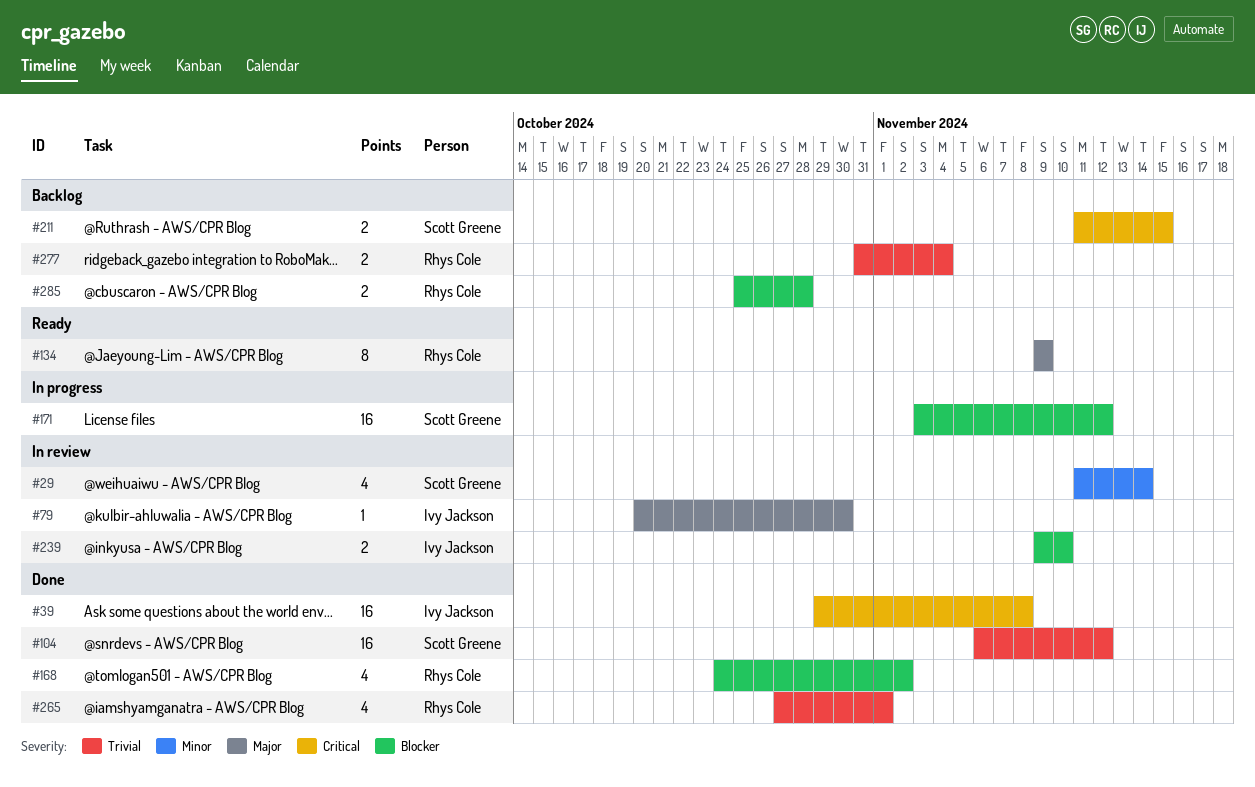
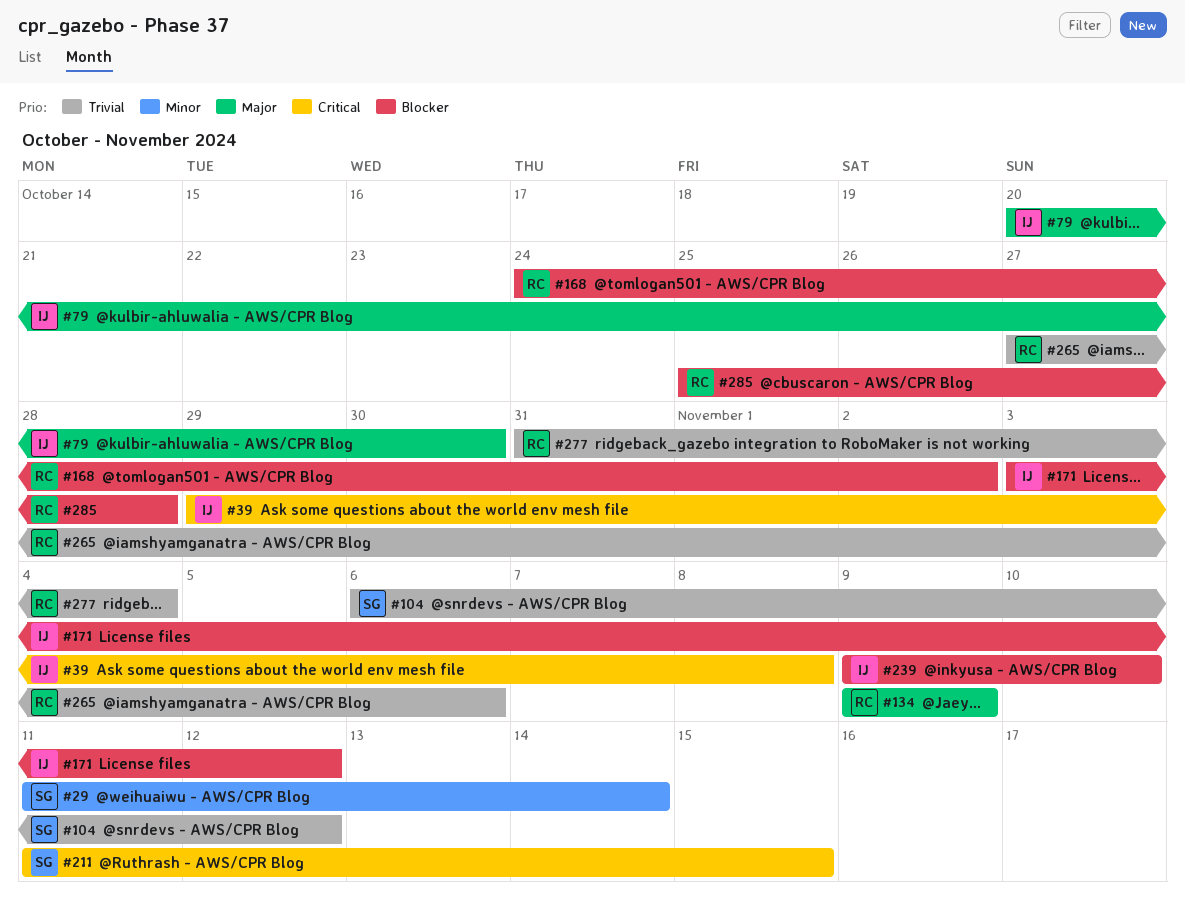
#171, owner: Scott Greene -> Ivy Jackson
#265, due: Nov 1 -> Nov 6

